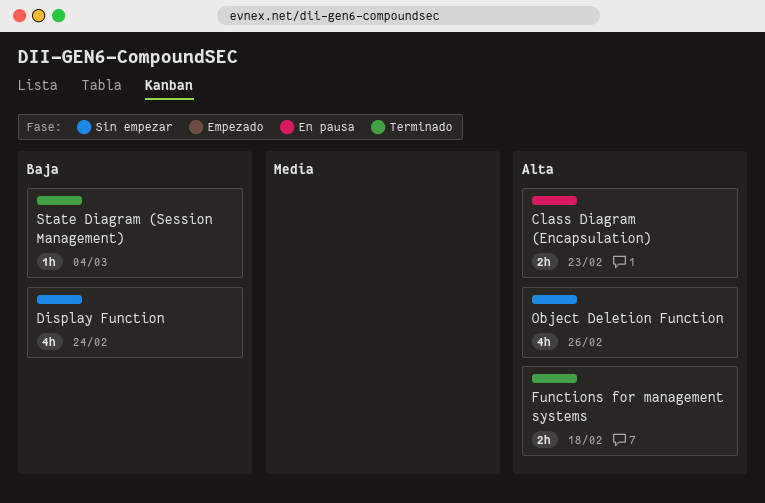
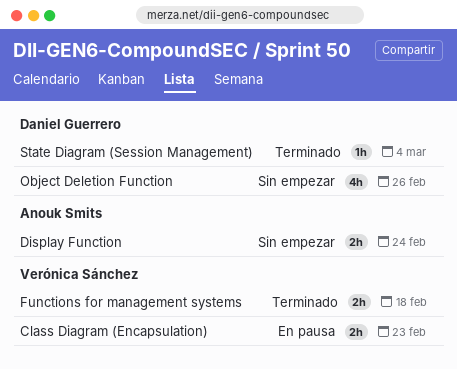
Display Function, estimate: 4h -> 2h

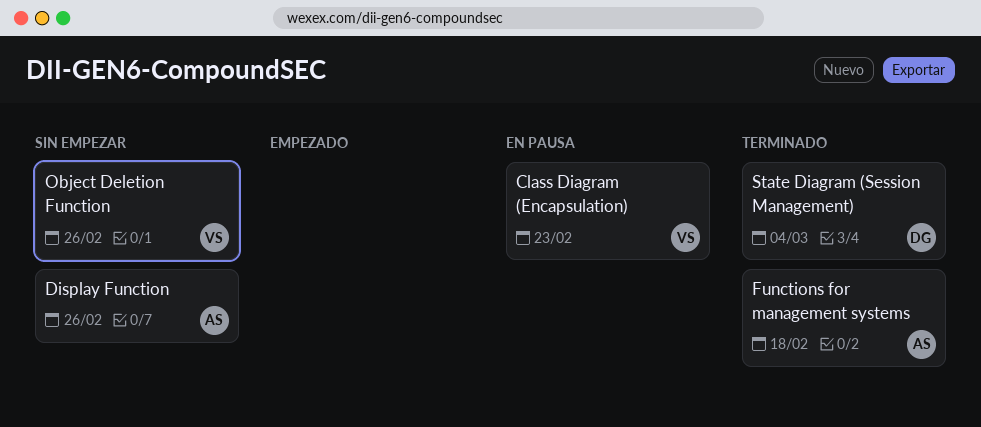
Display Function, due: Feb 24 -> Feb 26
Functions for management systems, owner: Verónica Sánchez -> Anouk Smits
Object Deletion Function, owner: Daniel Guerrero -> Verónica Sánchez

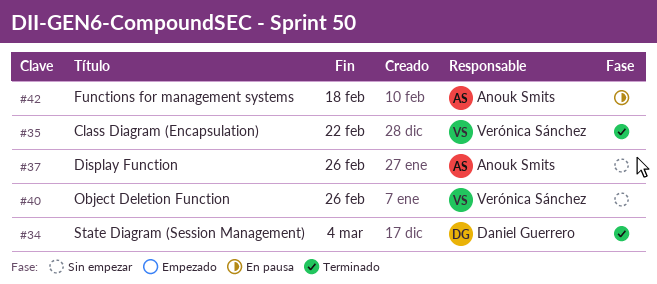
Class Diagram (Encapsulation), status: En pausa -> Terminado
Class Diagram (Encapsulation), due: Feb 23 -> Feb 22
Functions for management systems, status: Terminado -> En pausa

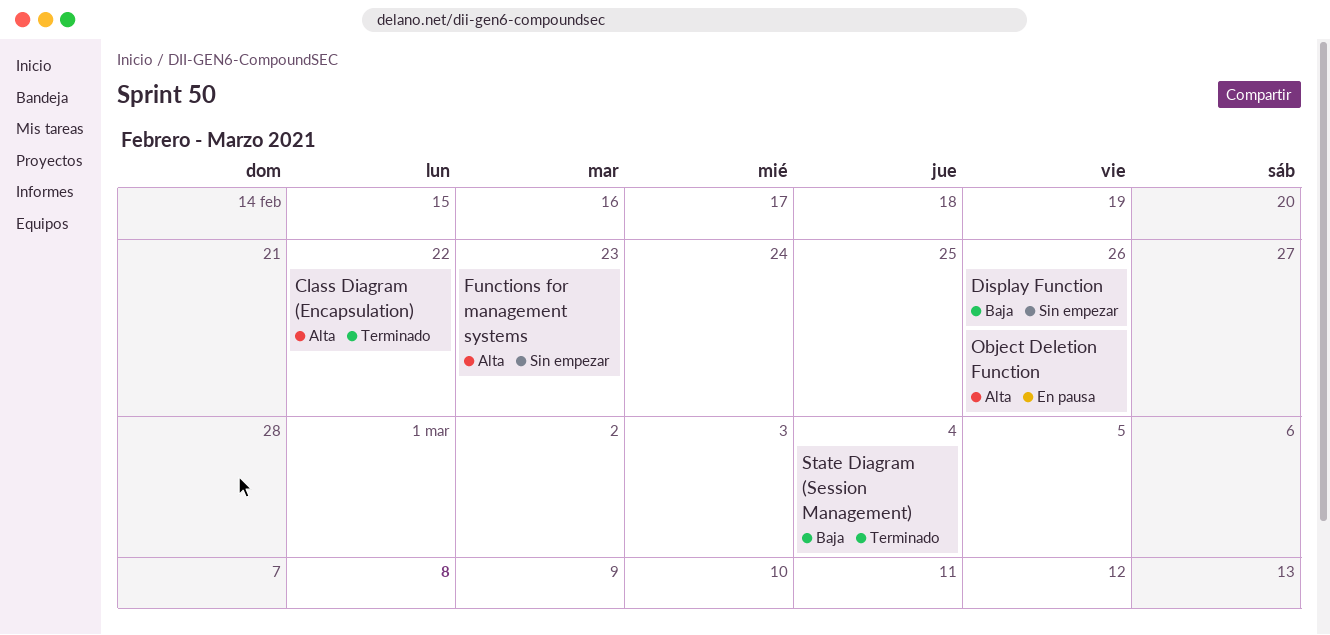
Functions for management systems, status: En pausa -> Sin empezar
Functions for management systems, due: Feb 18 -> Feb 23
Object Deletion Function, status: Sin empezar -> En pausa

